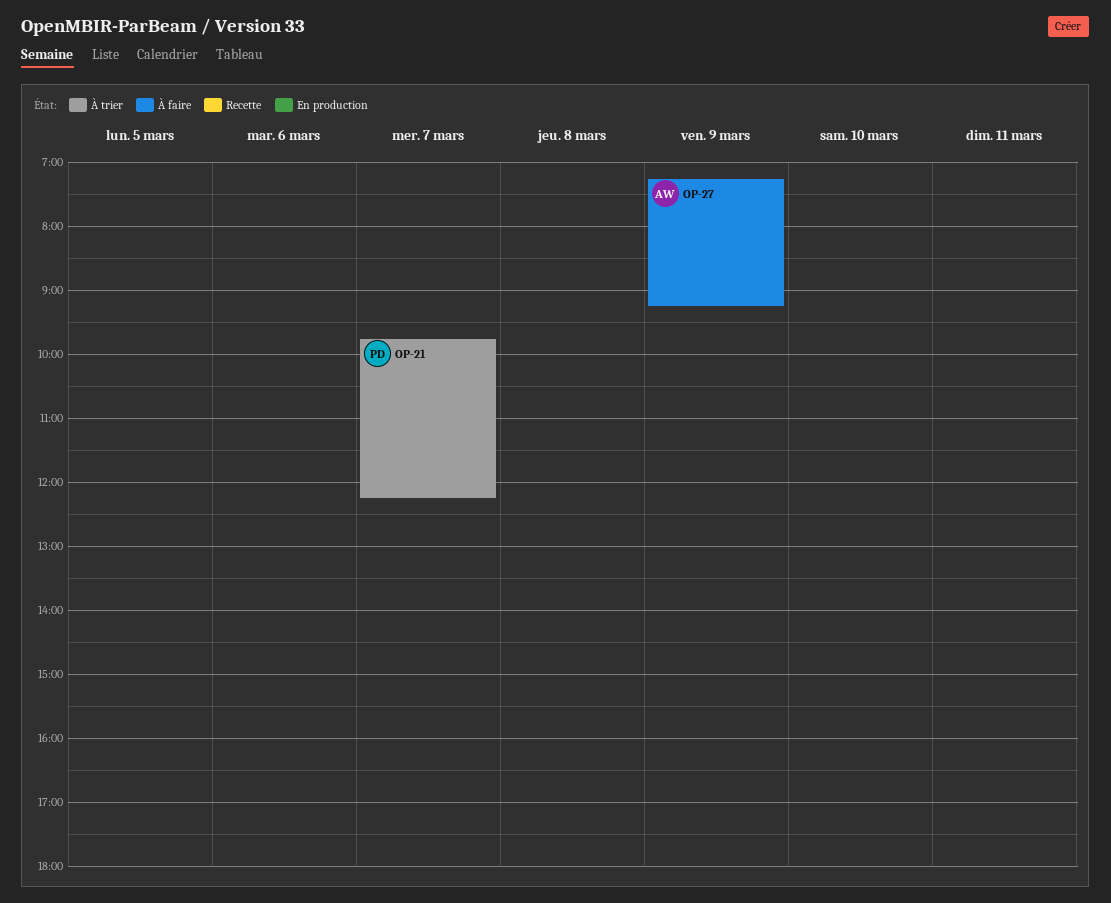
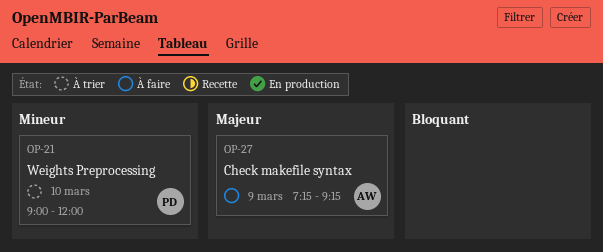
OP-21, day: Mar 7 -> Mar 10
OP-21, begins: 09:45 -> 09:00
OP-21, ends: 12:15 -> 12:00

